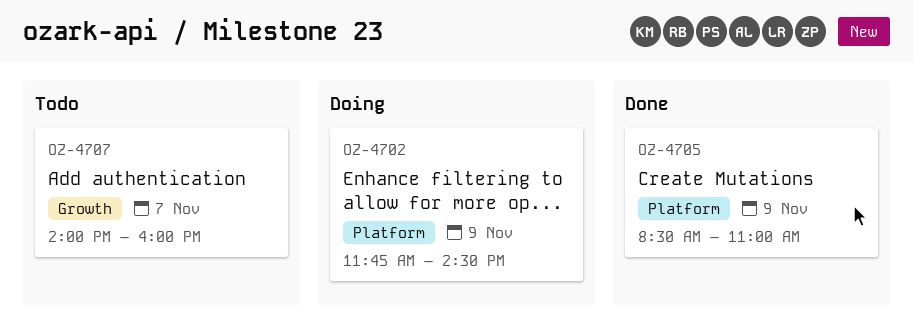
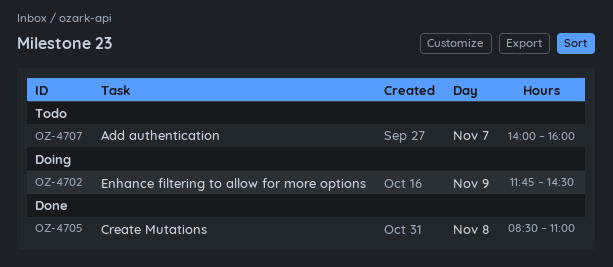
OZ-4705, day: Nov 9 -> Nov 8

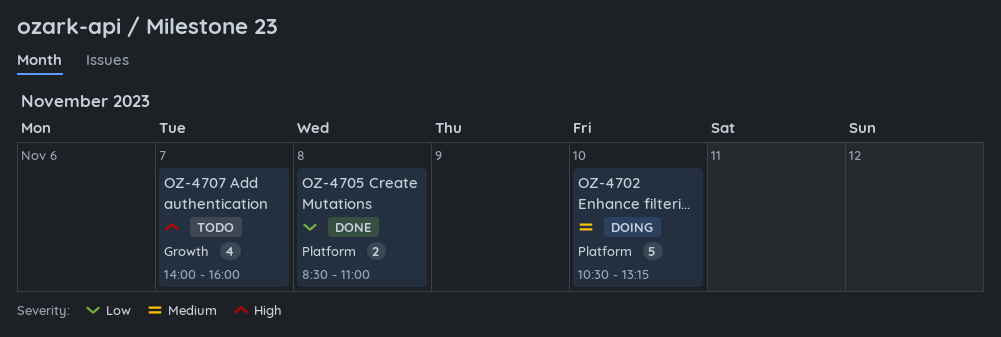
OZ-4702, day: Nov 9 -> Nov 10
OZ-4702, begins: 11:45 -> 10:30
OZ-4702, ends: 14:30 -> 13:15

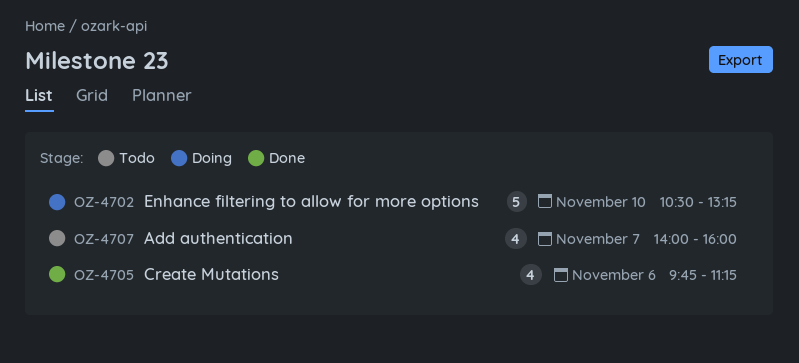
OZ-4705, estimate: 2 -> 4
OZ-4705, day: Nov 8 -> Nov 6
OZ-4705, begins: 08:30 -> 09:45
OZ-4705, ends: 11:00 -> 11:15

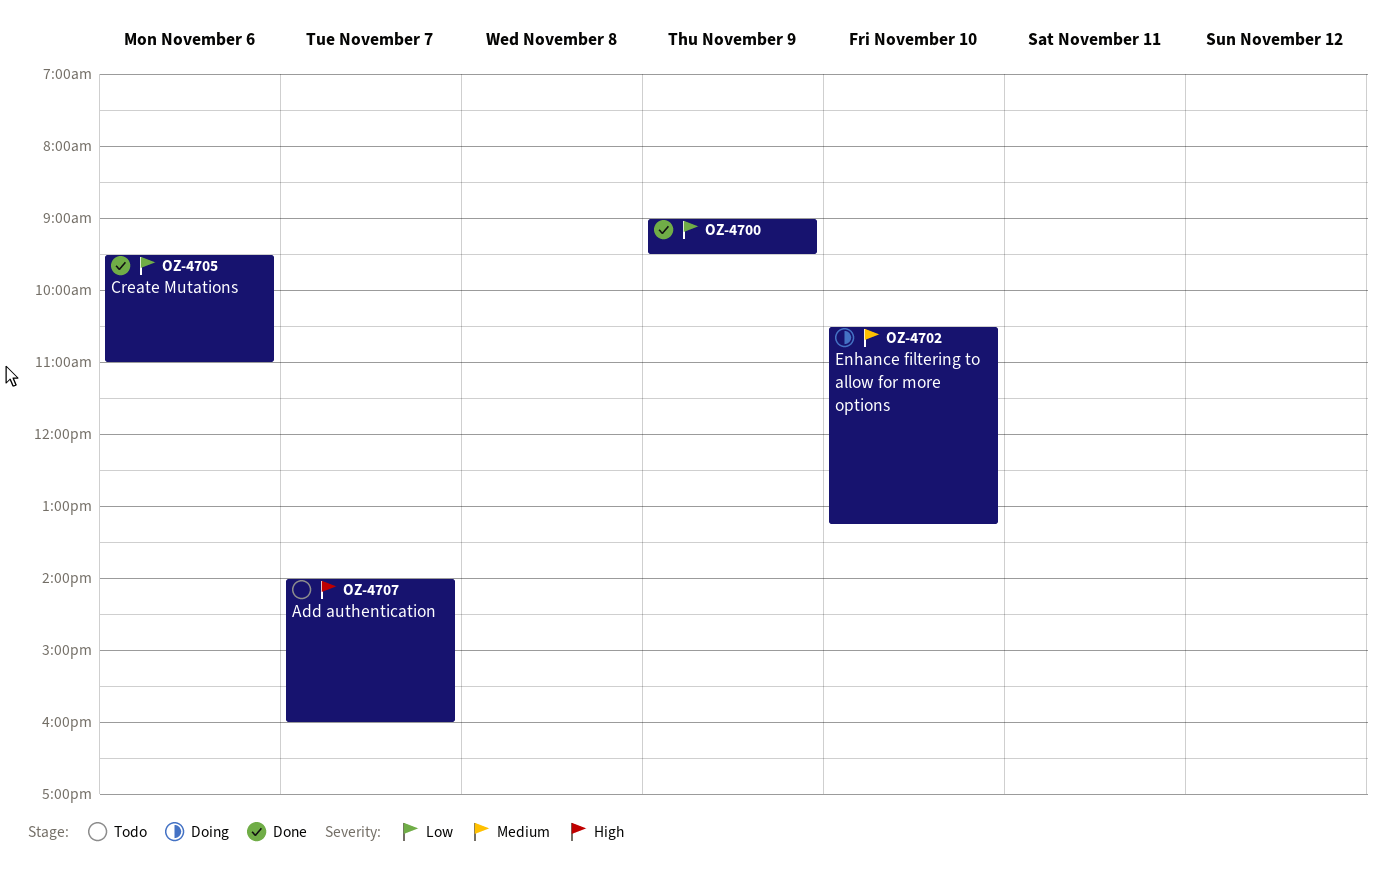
OZ-4700: none -> present
OZ-4705, begins: 09:45 -> 09:30
OZ-4705, ends: 11:15 -> 11:00

